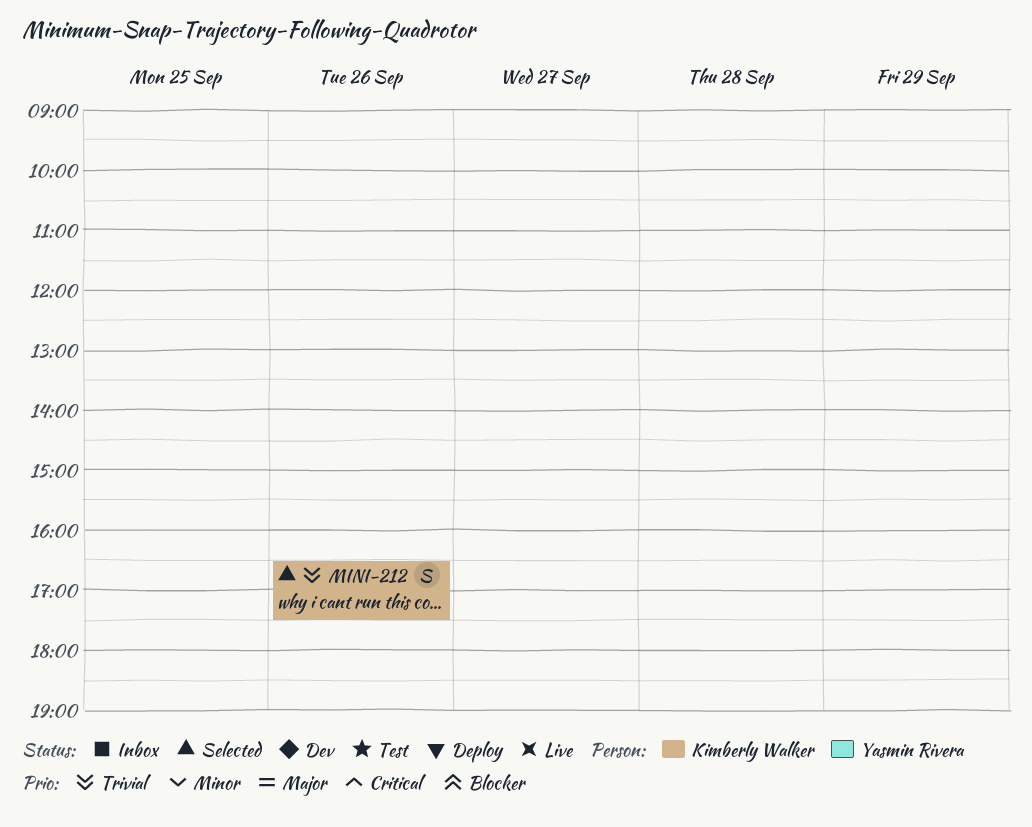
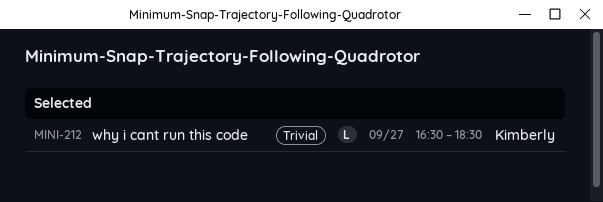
MINI-212, estimate: S -> L
MINI-212, day: Sep 26 -> Sep 27
MINI-212, ends: 17:30 -> 18:30

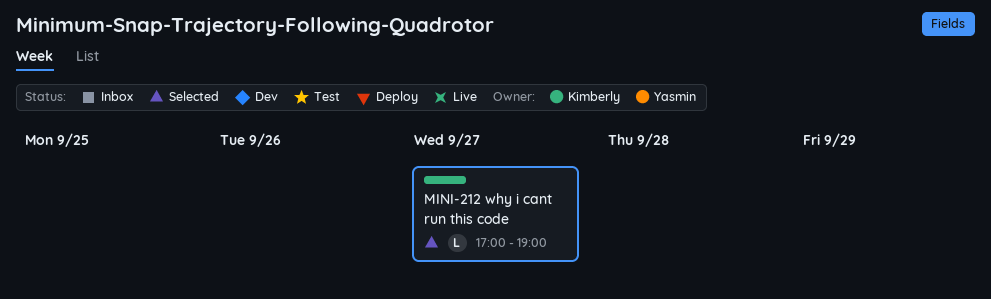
MINI-212, begins: 16:30 -> 17:00
MINI-212, ends: 18:30 -> 19:00

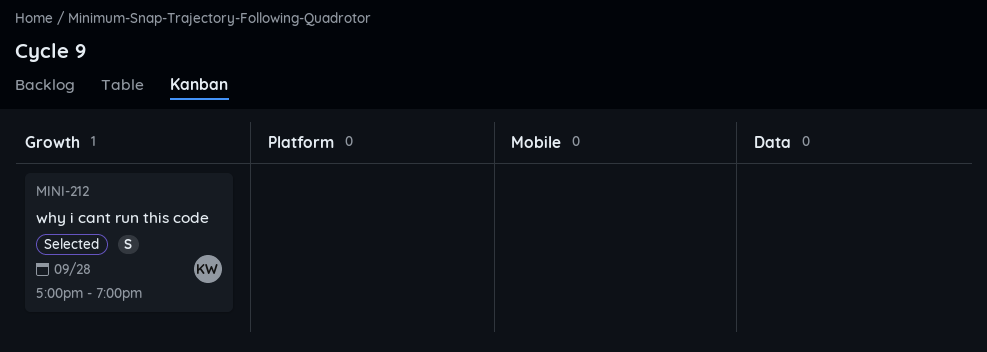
MINI-212, estimate: L -> S
MINI-212, day: Sep 27 -> Sep 28

